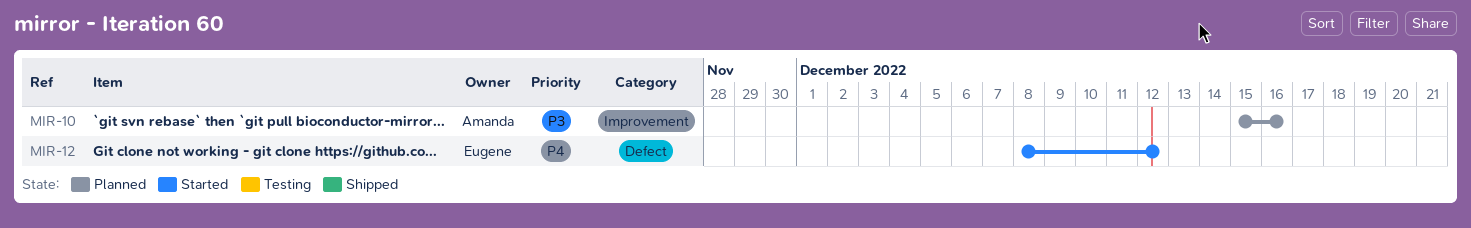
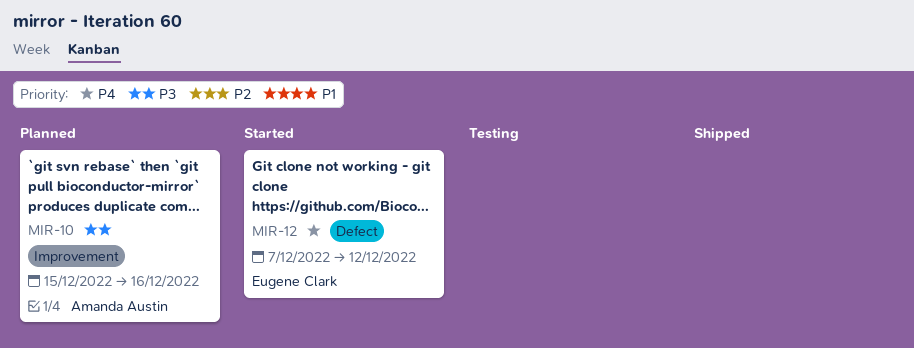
MIR-12, start: Dec 8 -> Dec 7

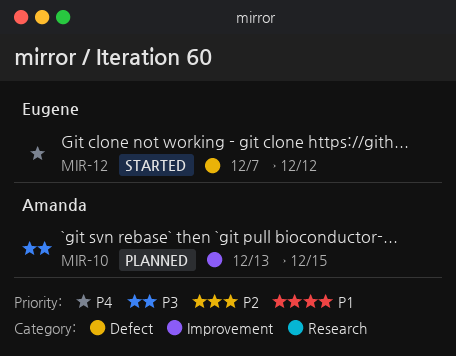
MIR-10, start: Dec 15 -> Dec 13
MIR-10, due: Dec 16 -> Dec 15

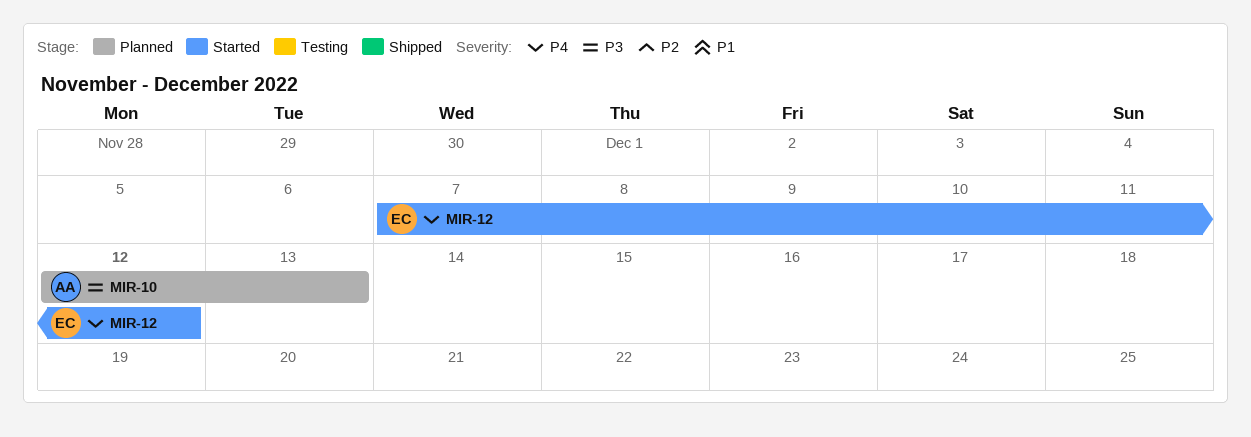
MIR-10, start: Dec 13 -> Dec 12
MIR-10, due: Dec 15 -> Dec 13

